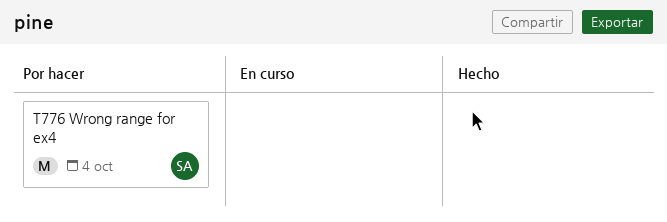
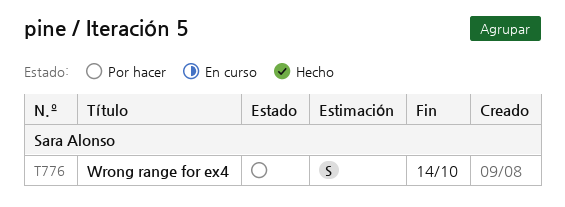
T776, estimate: M -> S
T776, due: Oct 4 -> Oct 14

